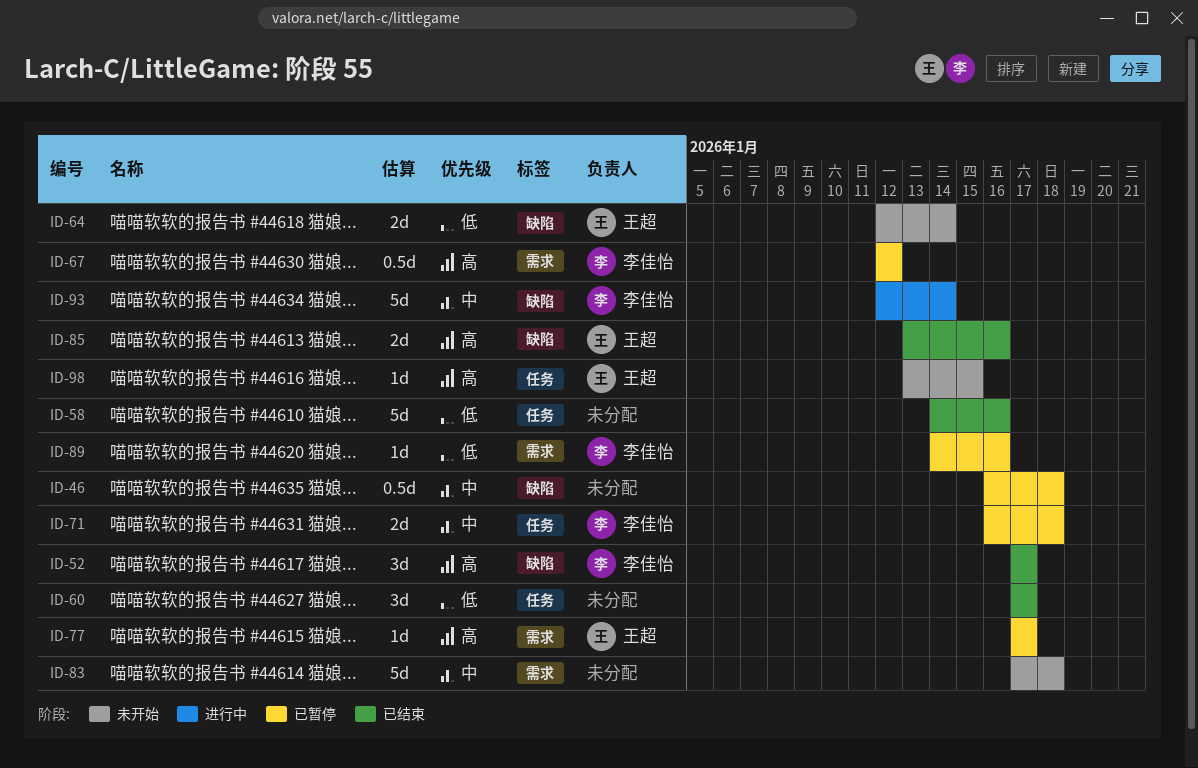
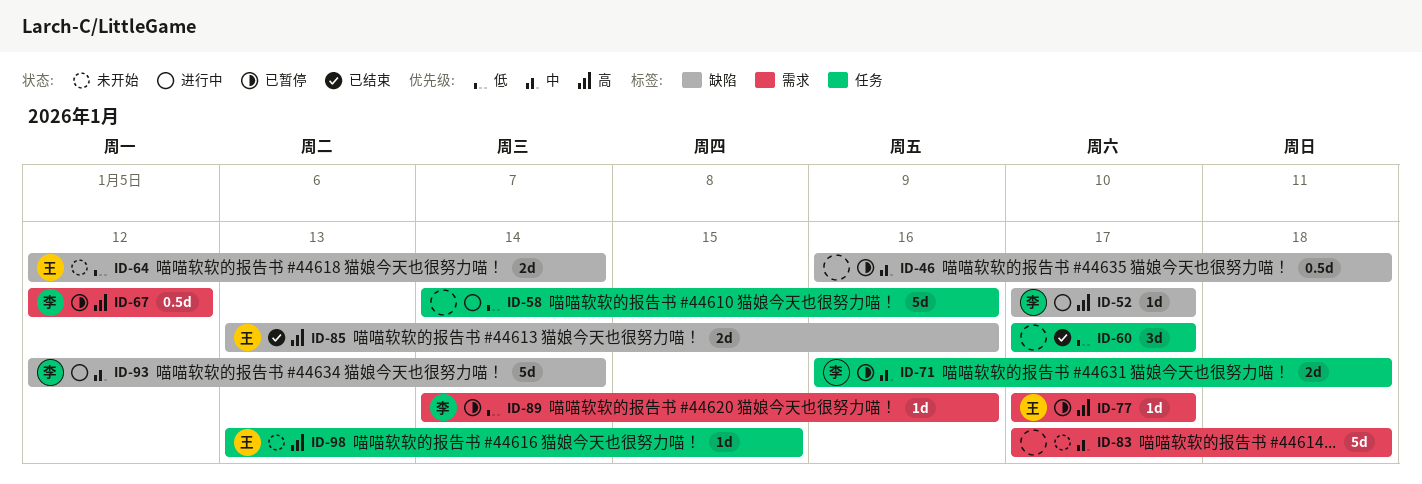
ID-52, status: 已结束 -> 进行中
ID-52, estimate: 3d -> 1d
ID-58, status: 已结束 -> 进行中

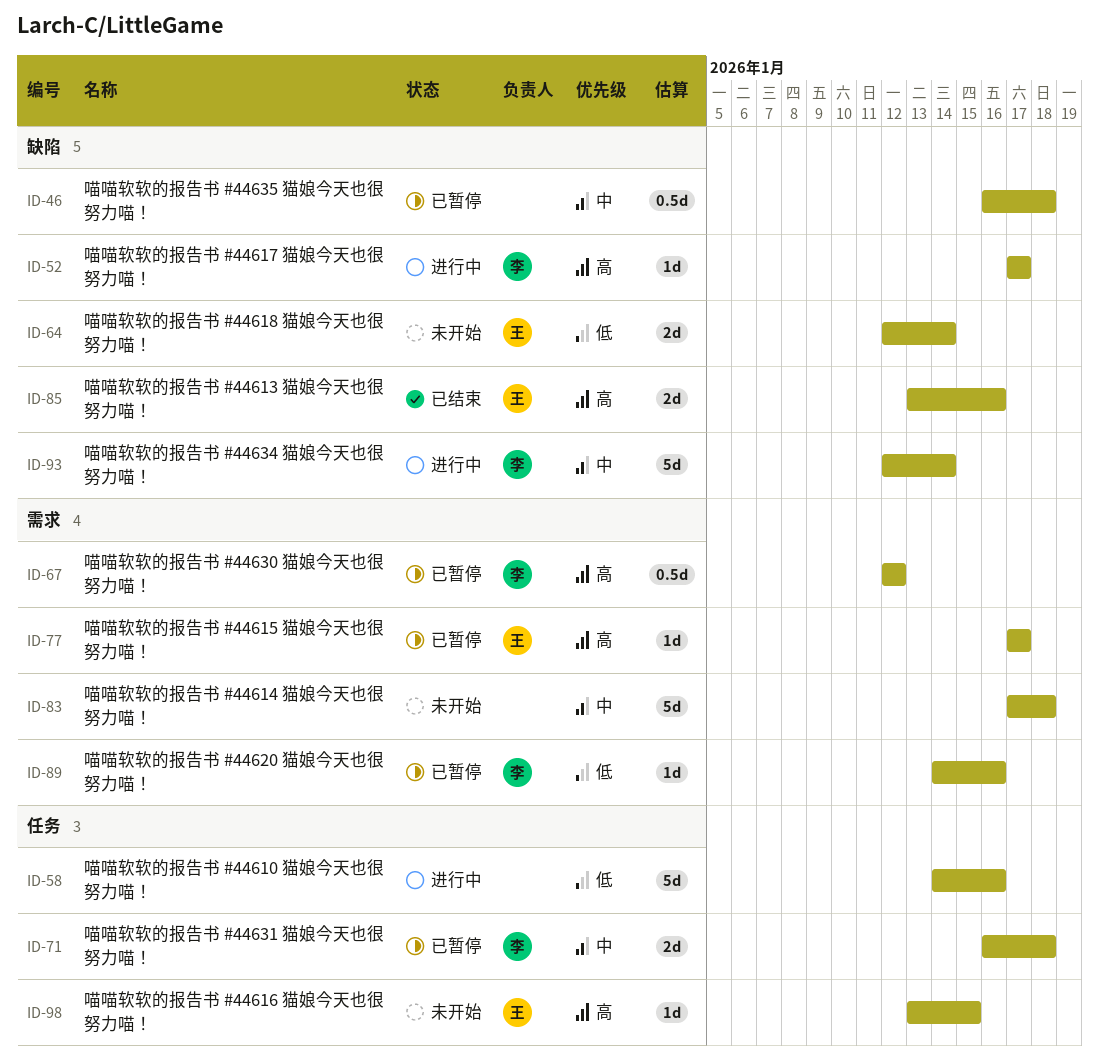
ID-60: present -> none

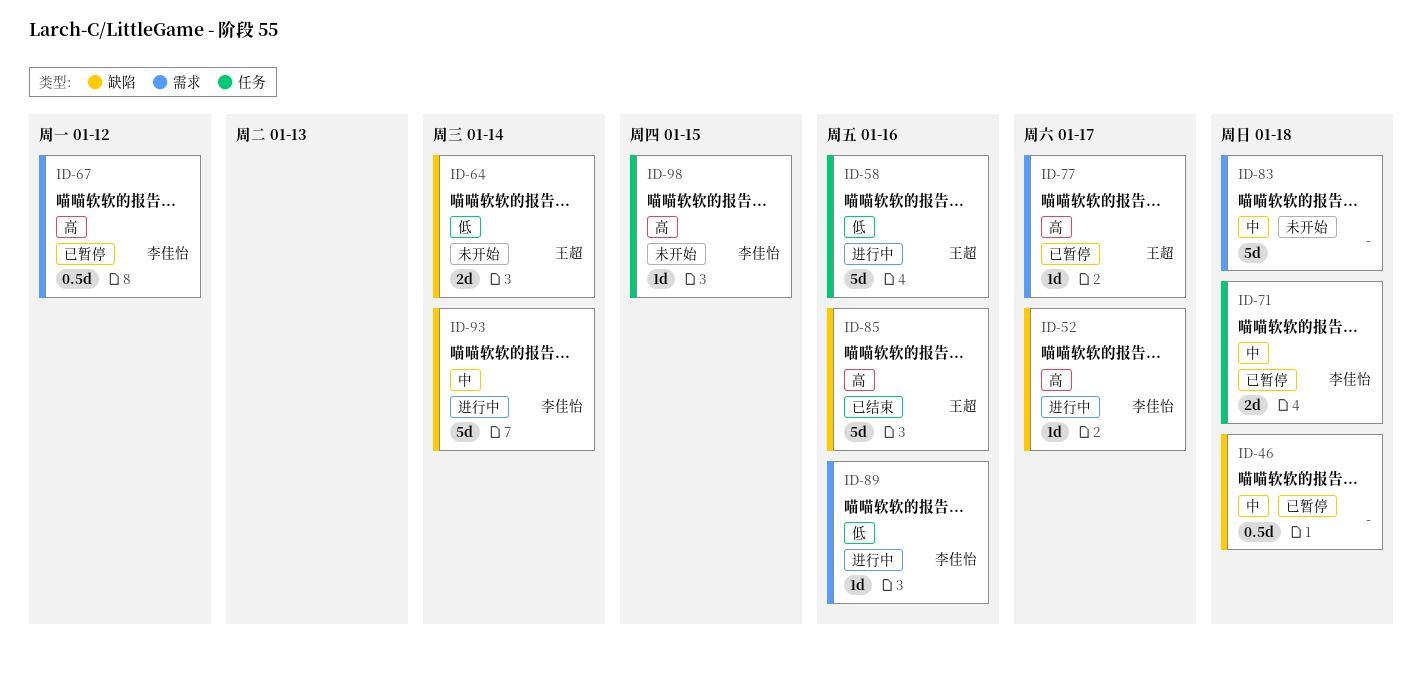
ID-58, owner: none -> 王超
ID-85, estimate: 2d -> 5d
ID-89, status: 已暂停 -> 进行中
ID-98, owner: 王超 -> 李佳怡

